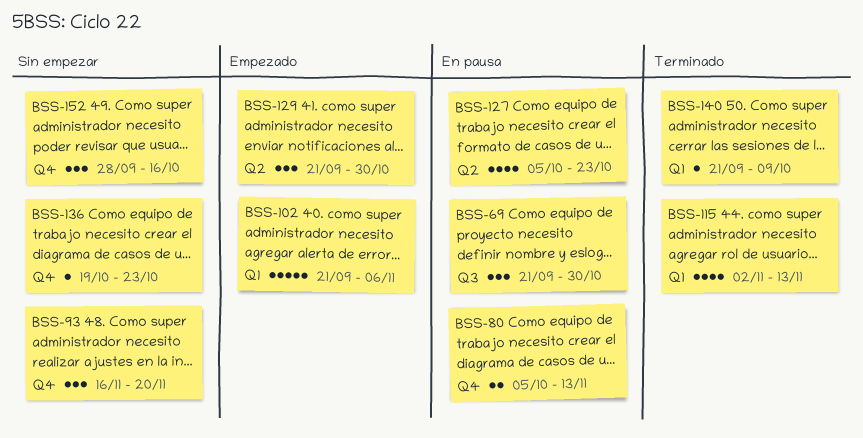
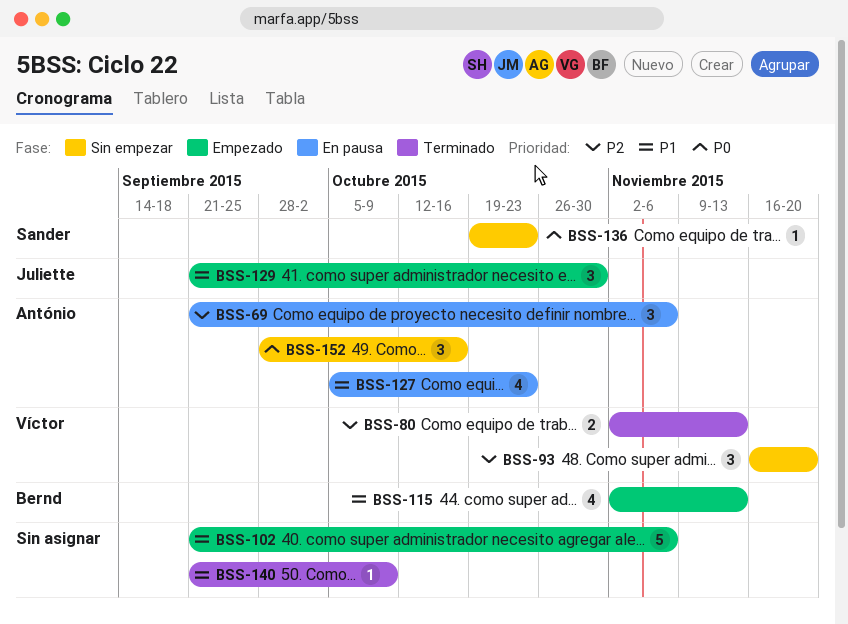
BSS-69, due: Oct 30 -> Nov 6
BSS-80, status: En pausa -> Terminado
BSS-80, start: Oct 5 -> Nov 2
BSS-115, status: Terminado -> Empezado

